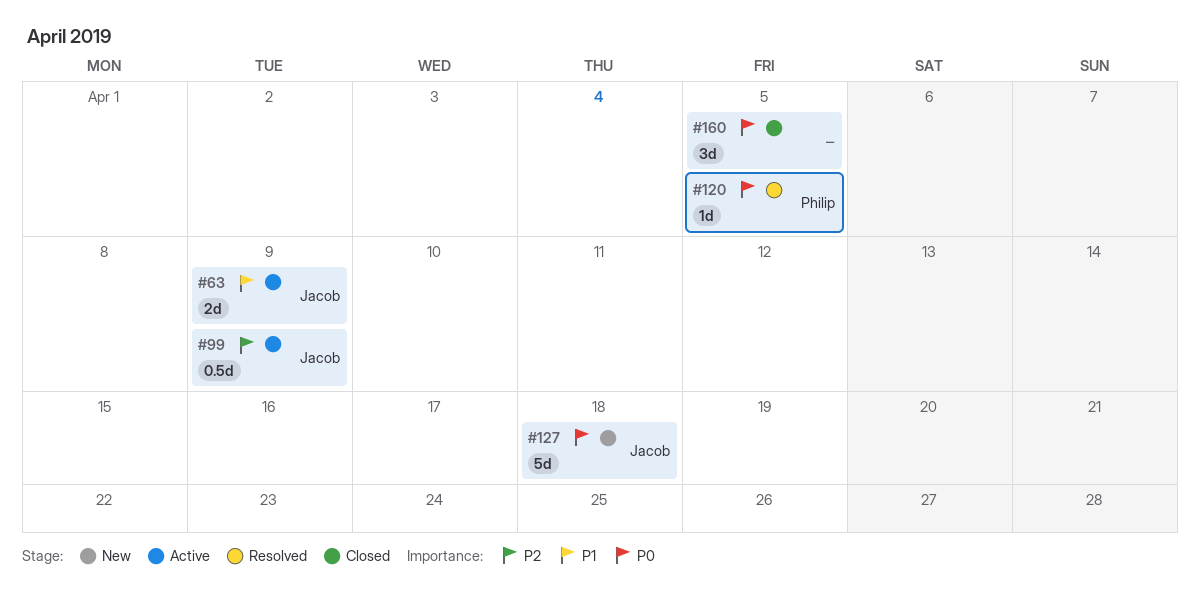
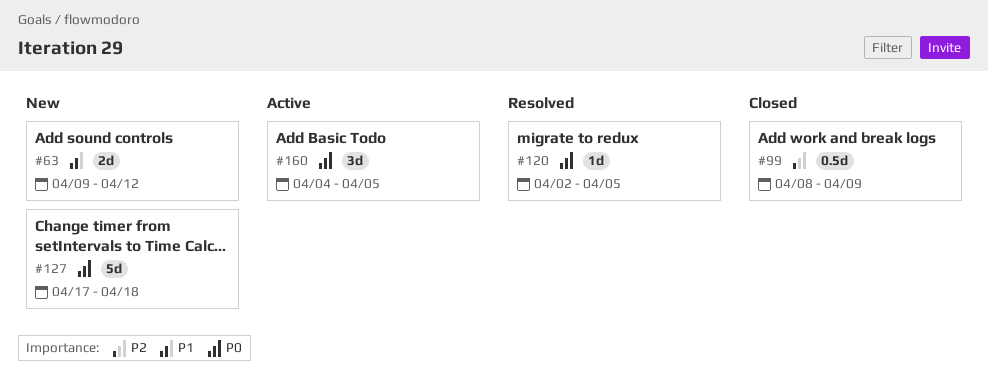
#63, status: Active -> New
#63, due: Apr 9 -> Apr 12
#99, status: Active -> Closed
#160, status: Closed -> Active

